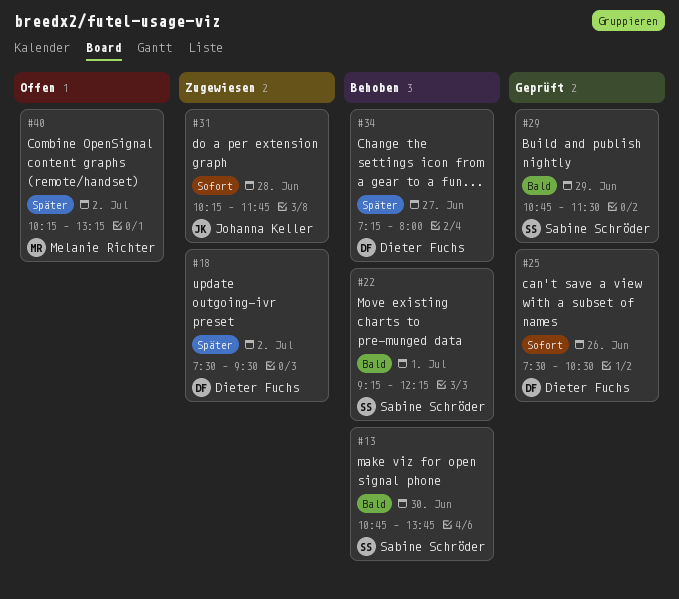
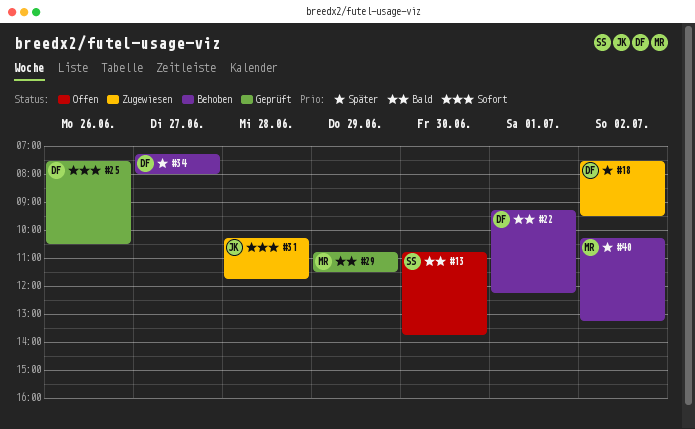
#13, status: Behoben -> Offen
#22, owner: Sabine Schröder -> Dieter Fuchs
#29, owner: Sabine Schröder -> Melanie Richter
#40, status: Offen -> Behoben

